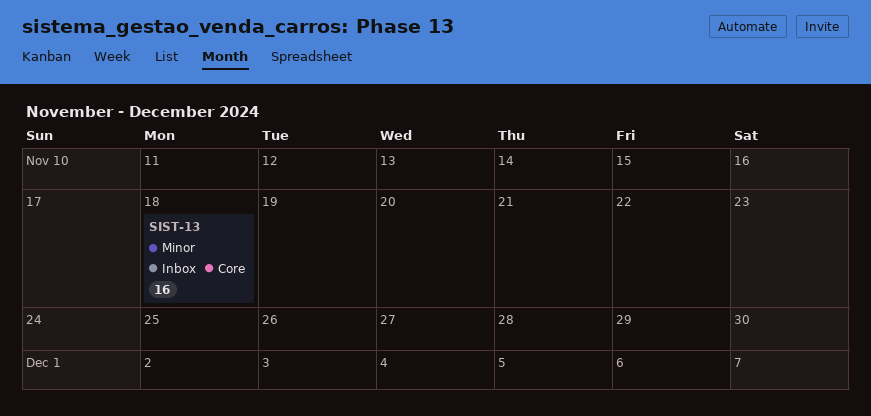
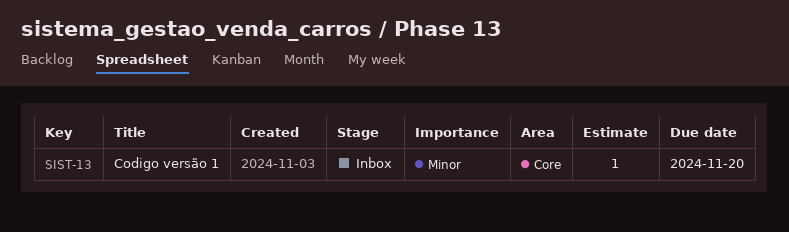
SIST-13, estimate: 16 -> 1
SIST-13, due: Nov 18 -> Nov 20

